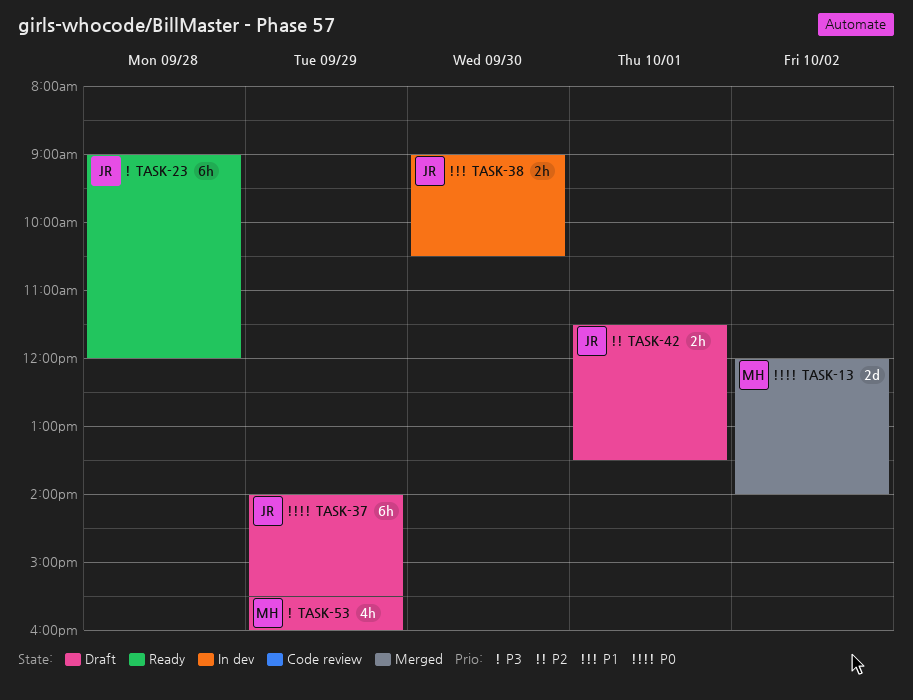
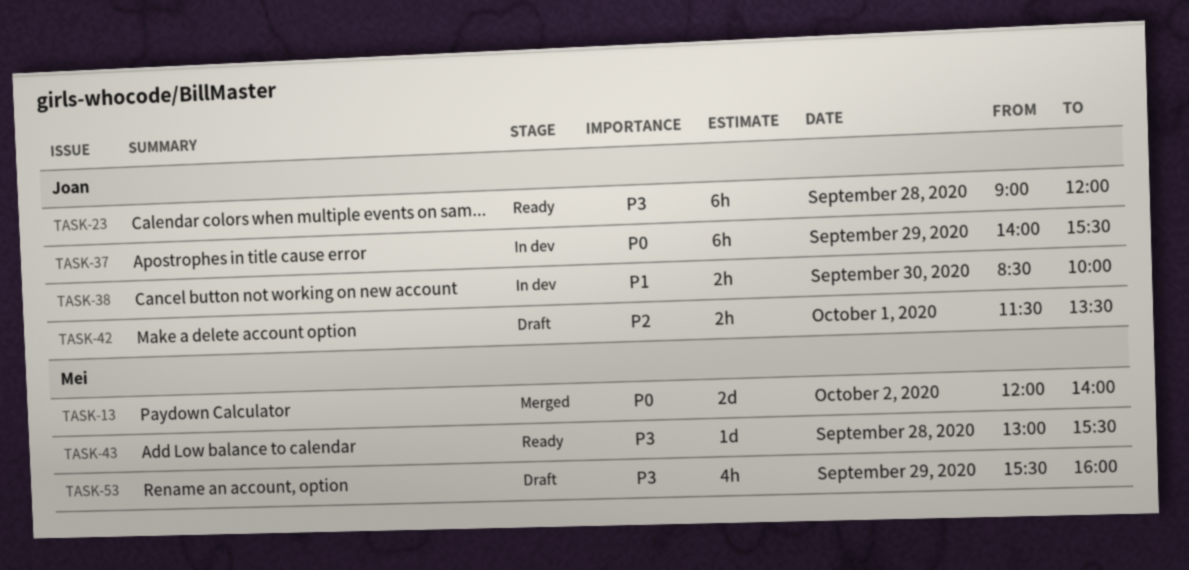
TASK-37, status: Draft -> In dev
TASK-38, begins: 09:00 -> 08:30
TASK-38, ends: 10:30 -> 10:00
TASK-43: none -> present

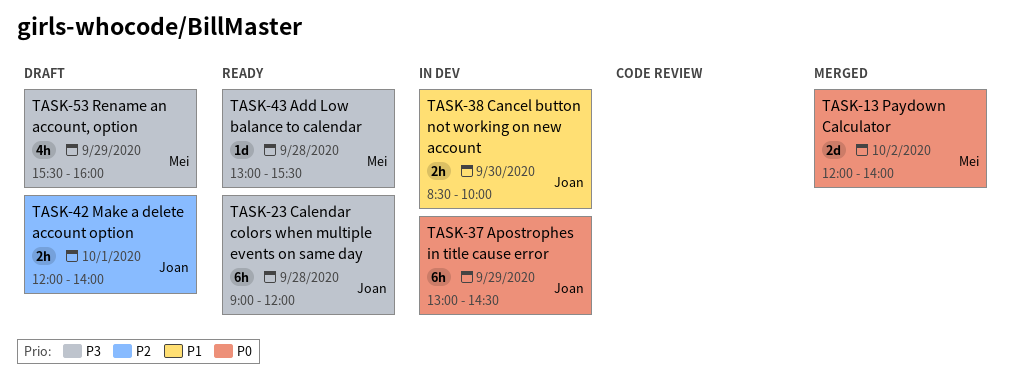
TASK-37, begins: 14:00 -> 13:00
TASK-37, ends: 15:30 -> 14:30
TASK-42, begins: 11:30 -> 12:00
TASK-42, ends: 13:30 -> 14:00

